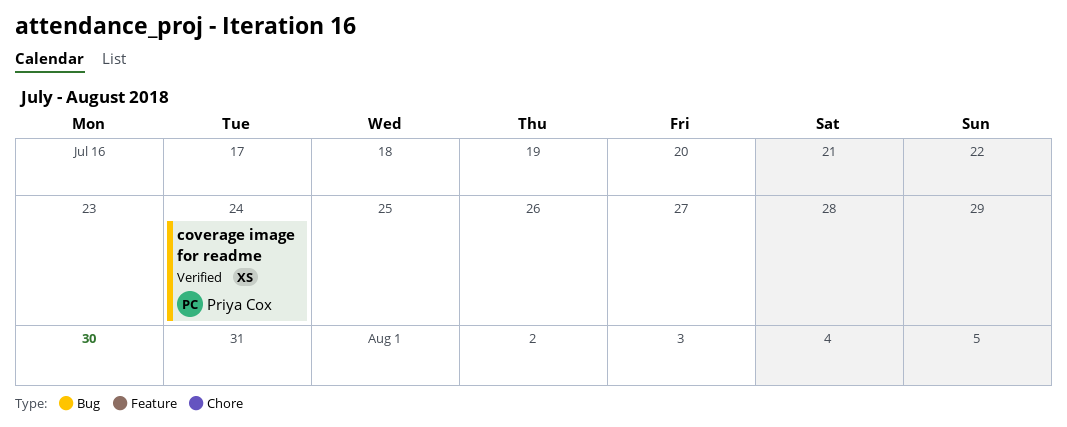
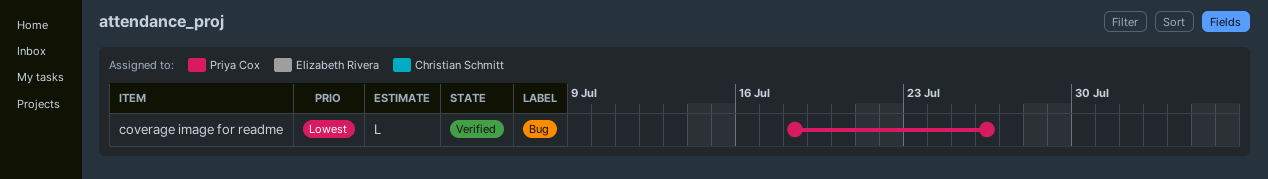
coverage image for readme, estimate: XS -> L
coverage image for readme, due: Jul 24 -> Jul 26

